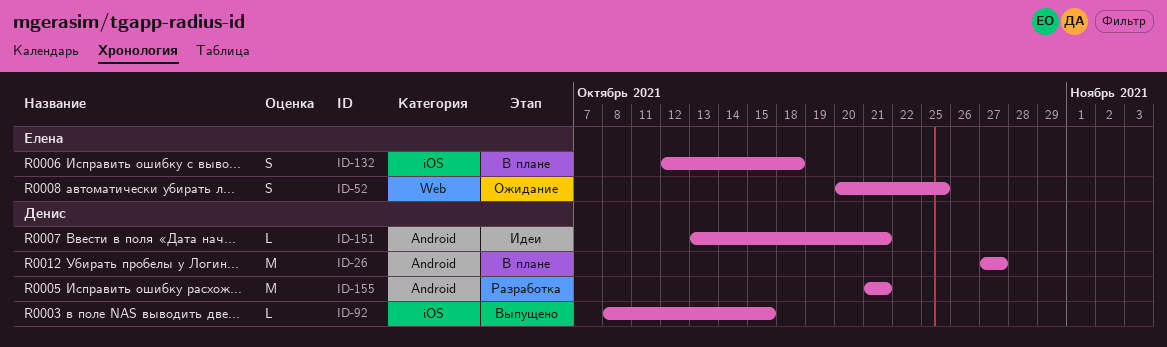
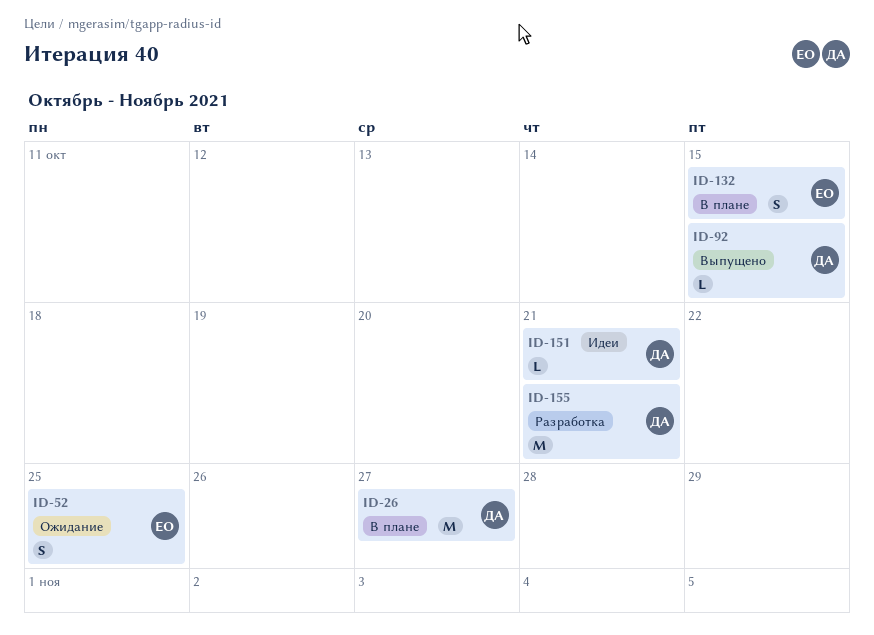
ID-132, due: Oct 18 -> Oct 15

